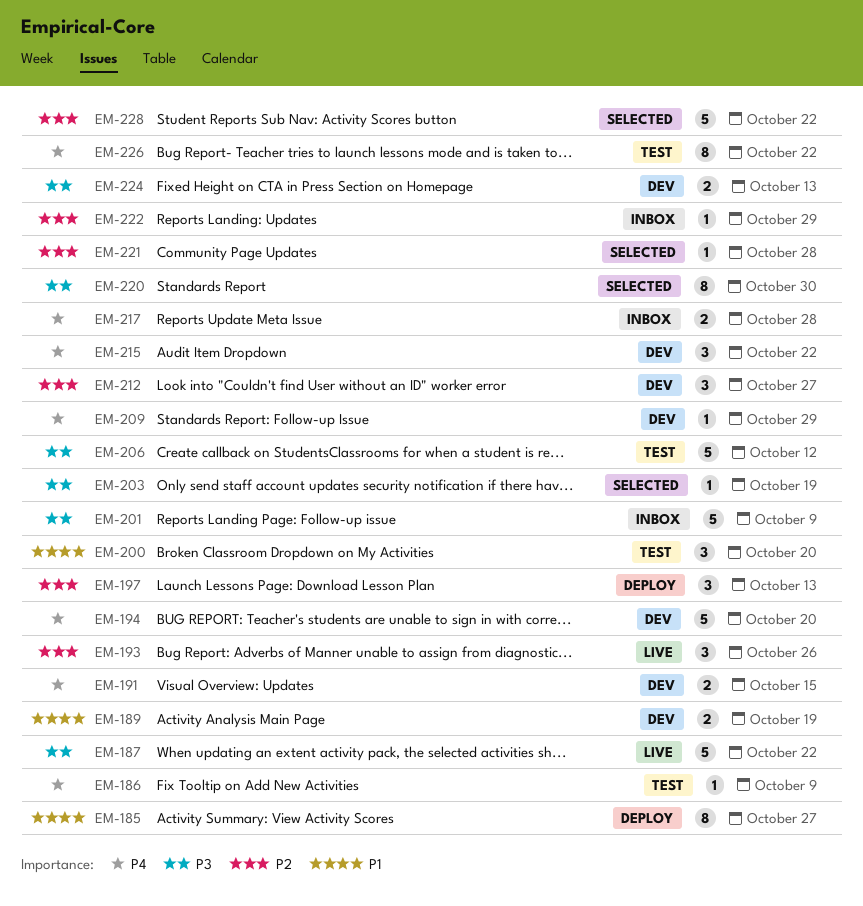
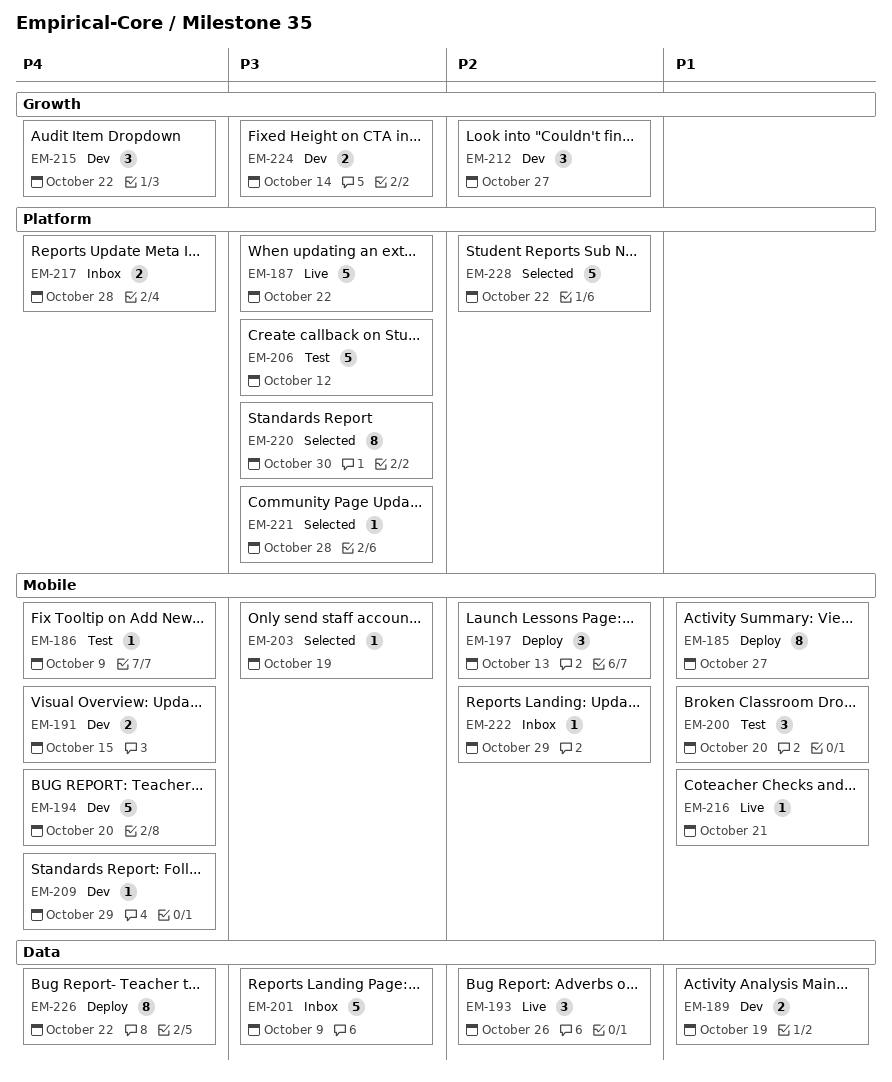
EM-216: none -> present
EM-221, priority: P2 -> P3
EM-224, due: Oct 13 -> Oct 14
EM-226, status: Test -> Deploy

